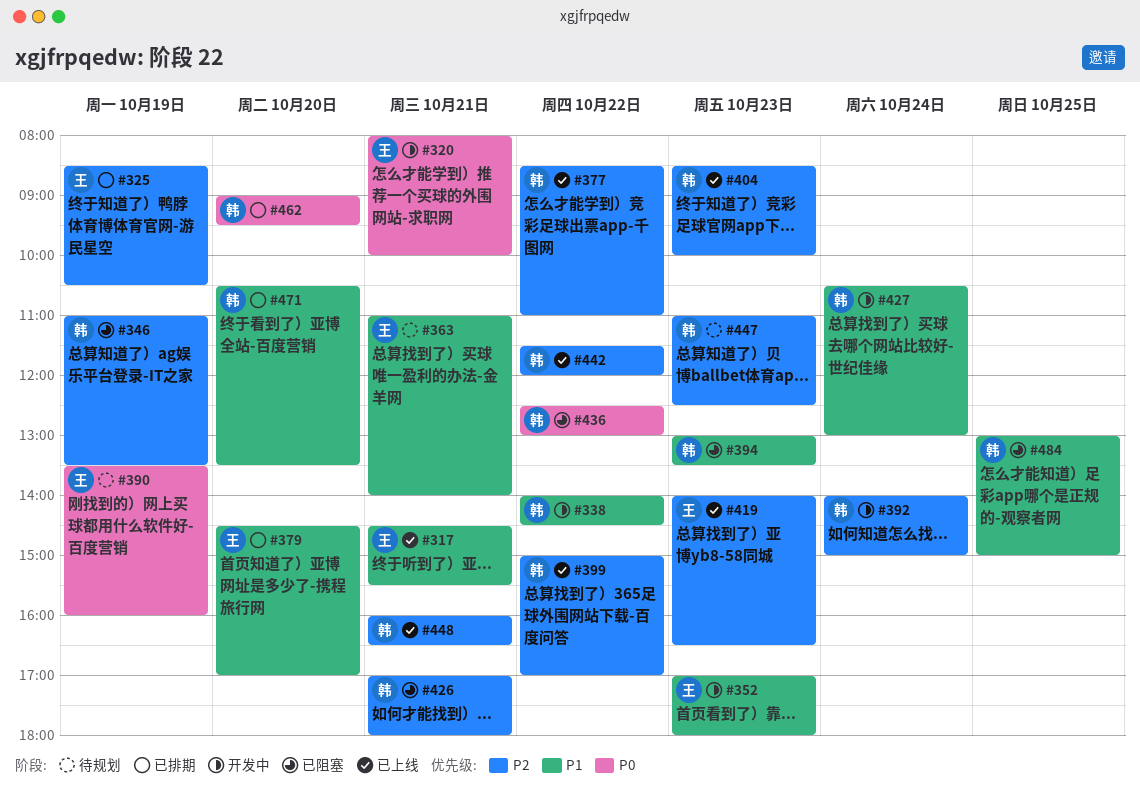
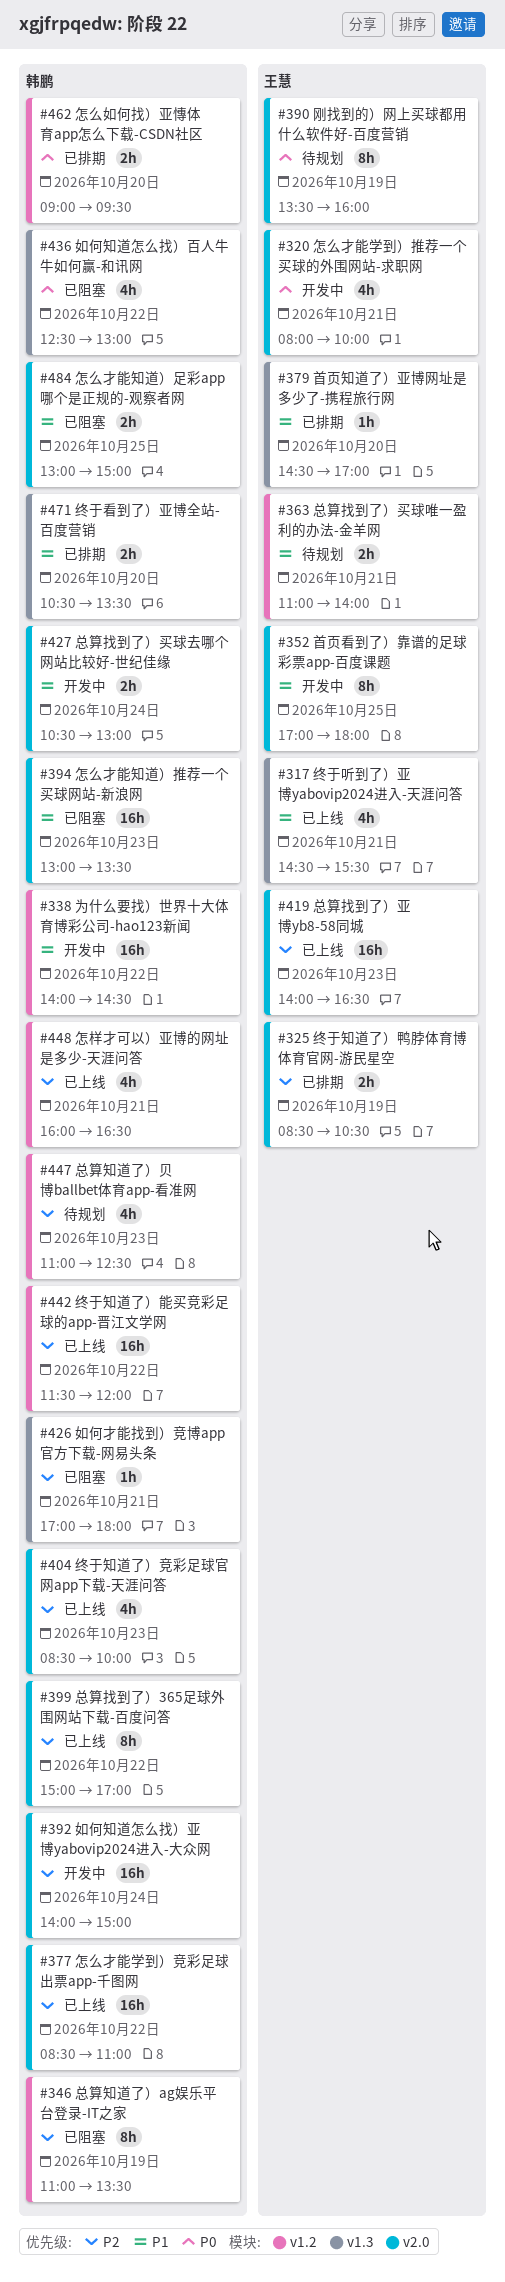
#352, day: Oct 23 -> Oct 25

